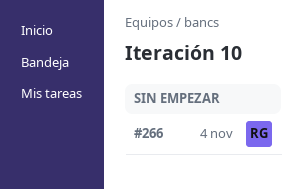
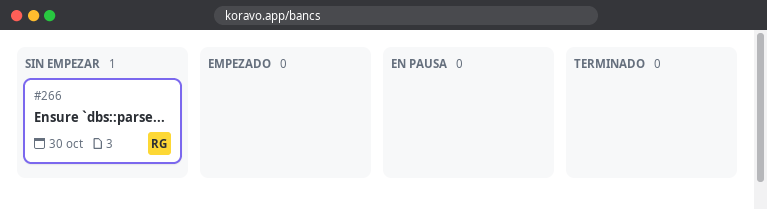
#266, due: Nov 4 -> Oct 30

